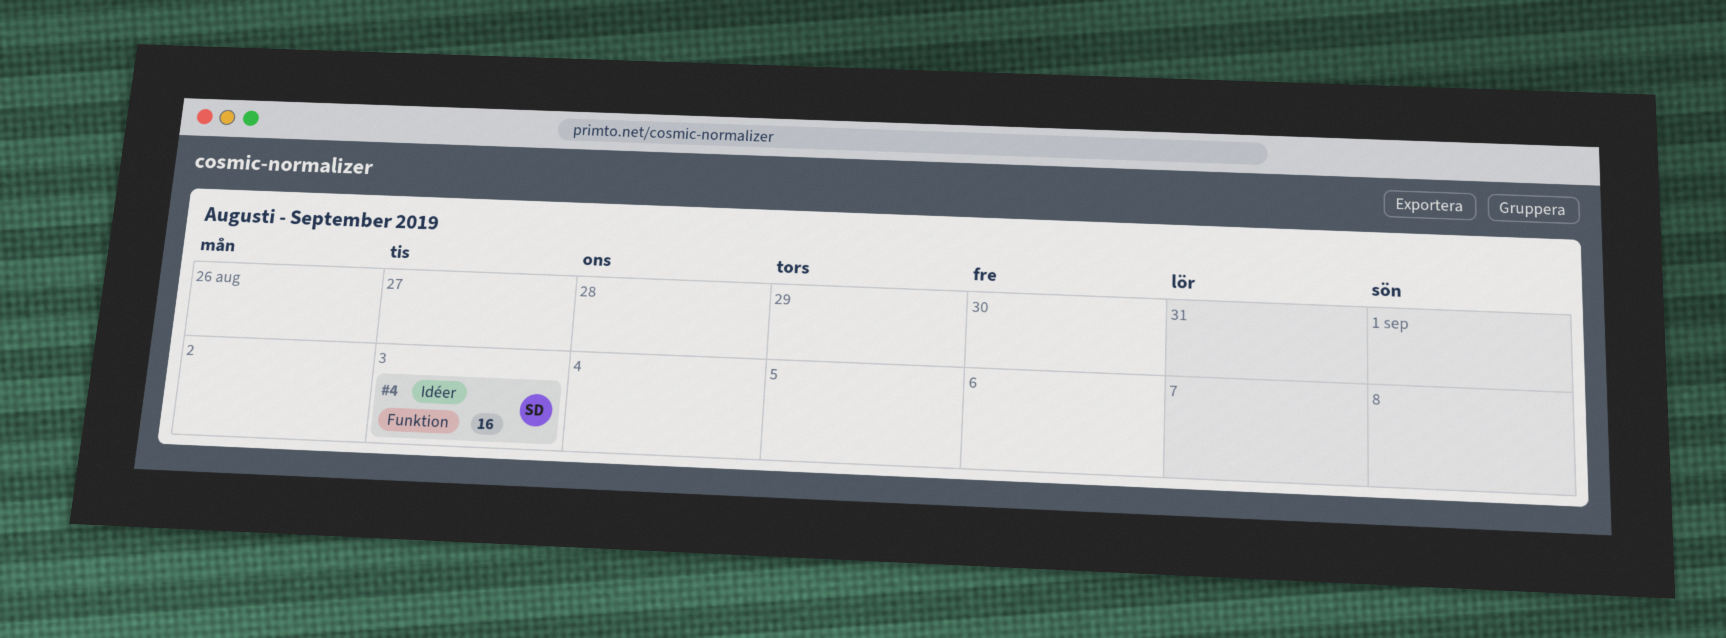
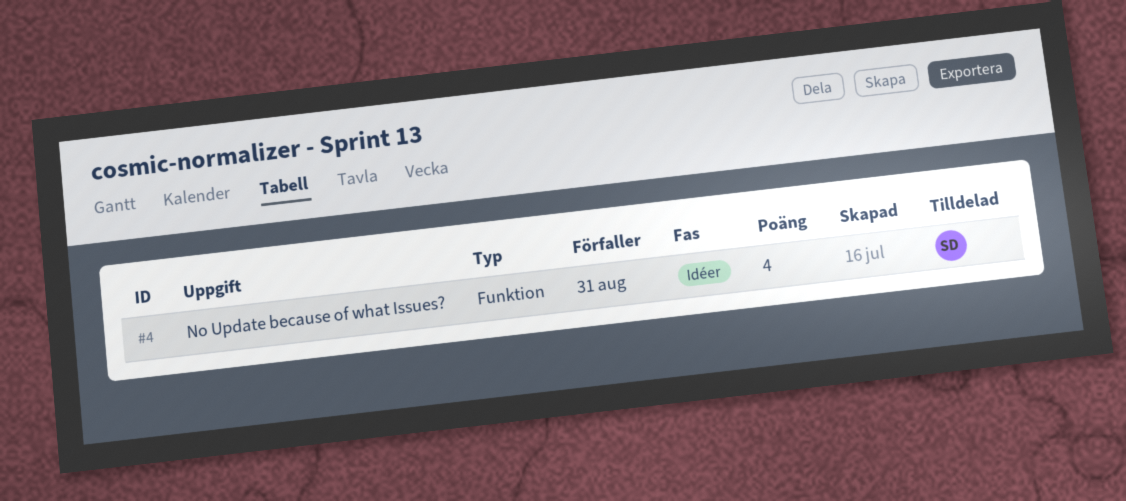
#4, estimate: 16 -> 4
#4, due: Sep 3 -> Aug 31

